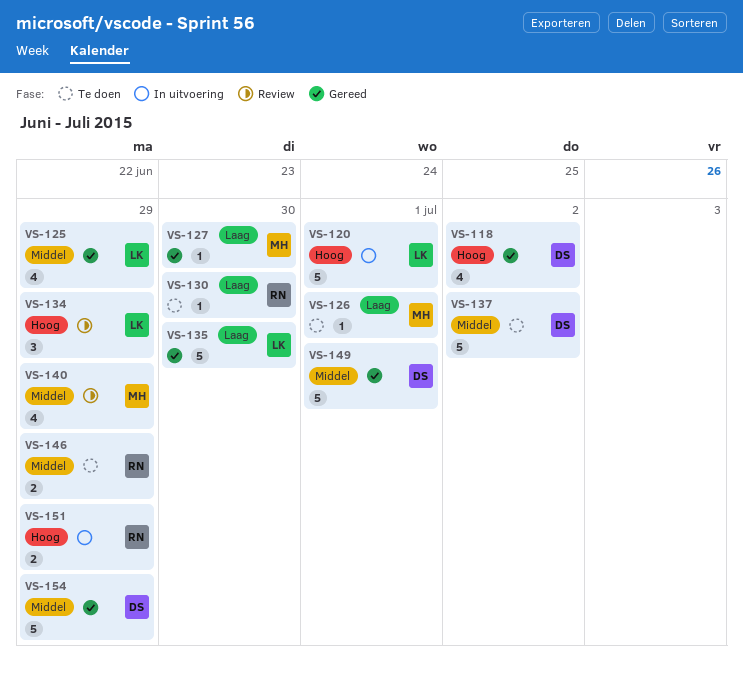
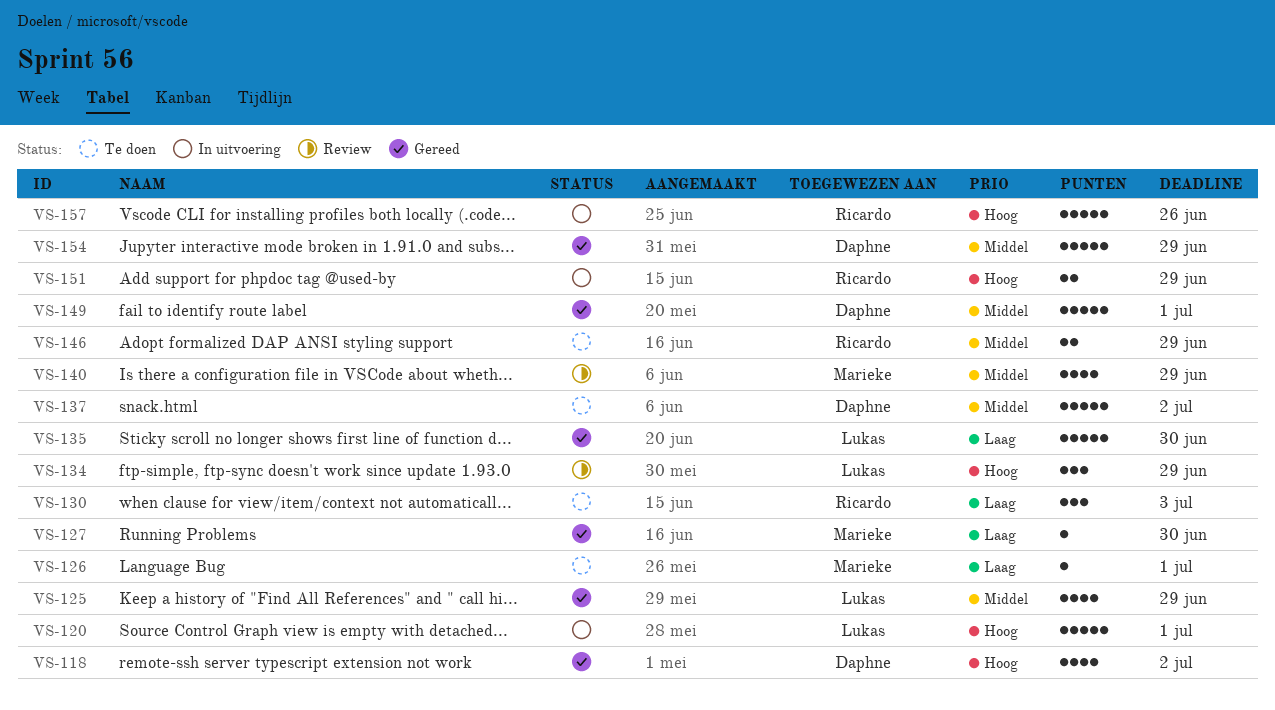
VS-130, estimate: 1 -> 3
VS-130, due: Jun 30 -> Jul 3
VS-157: none -> present

